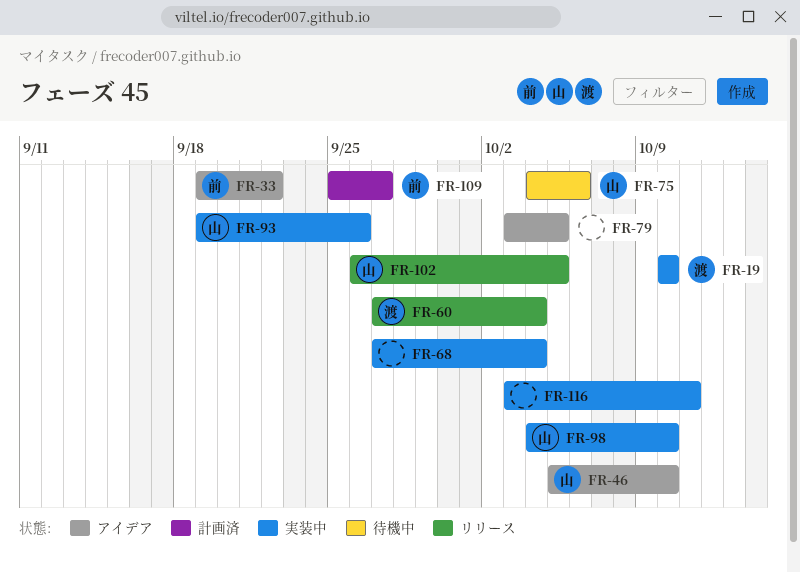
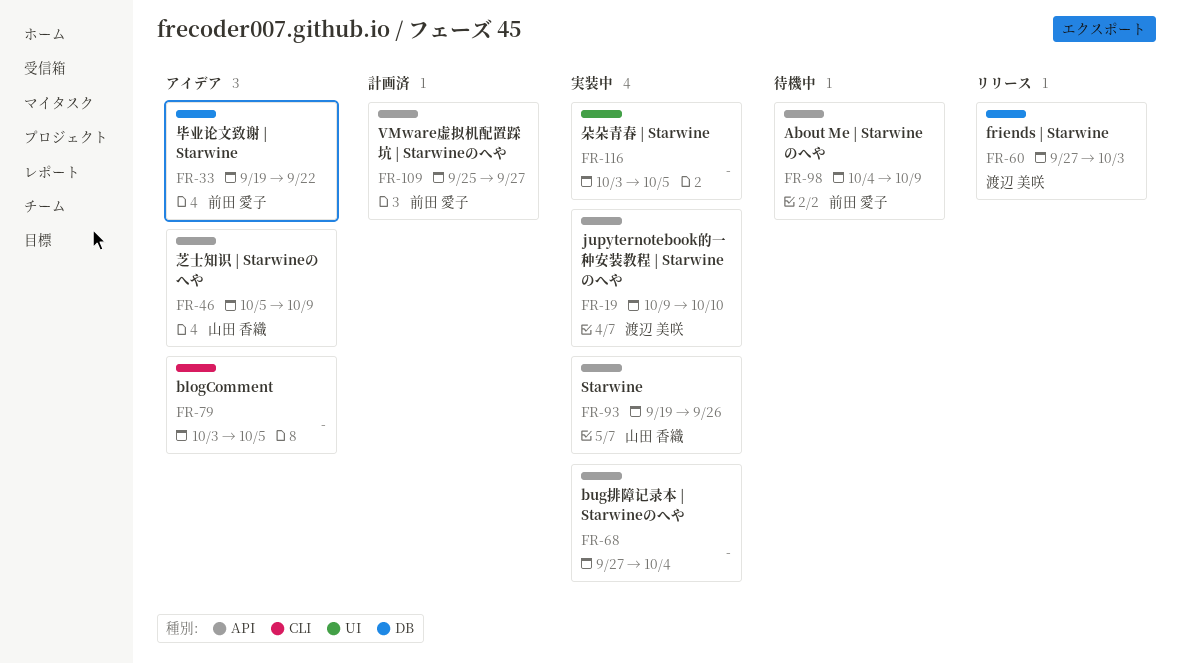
FR-19, start: Oct 10 -> Oct 9
FR-46, due: Oct 10 -> Oct 9
FR-60, due: Oct 4 -> Oct 3
FR-75: present -> none
FR-98, status: 実装中 -> 待機中
FR-98, owner: 山田 香織 -> 前田 愛子
FR-98, due: Oct 10 -> Oct 9
FR-102: present -> none
FR-116, due: Oct 11 -> Oct 5

